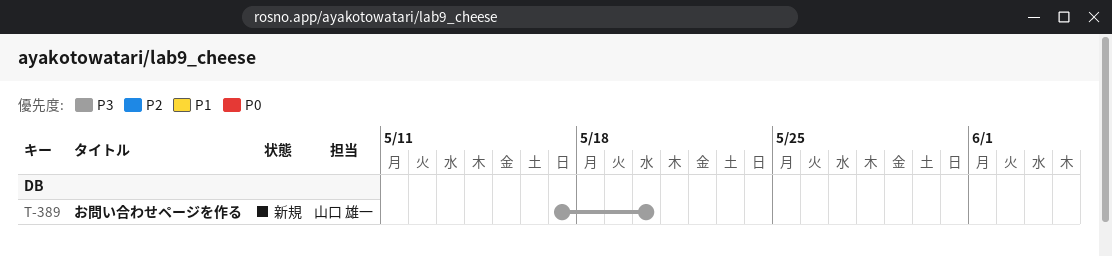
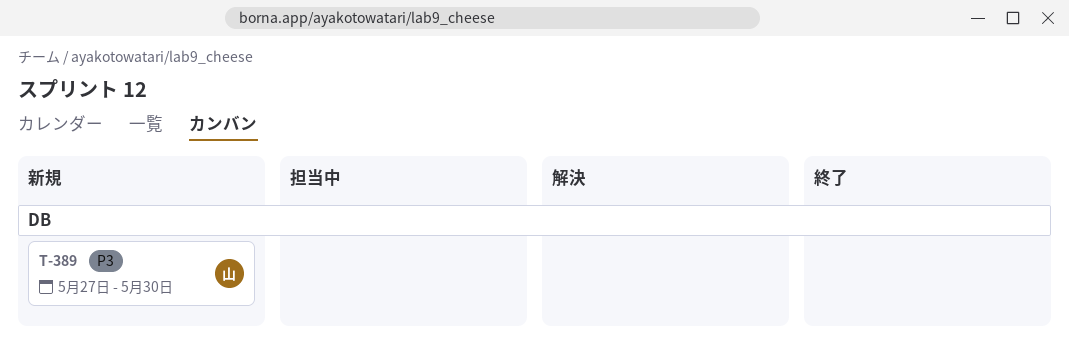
T-389, start: May 17 -> May 27
T-389, due: May 20 -> May 30

